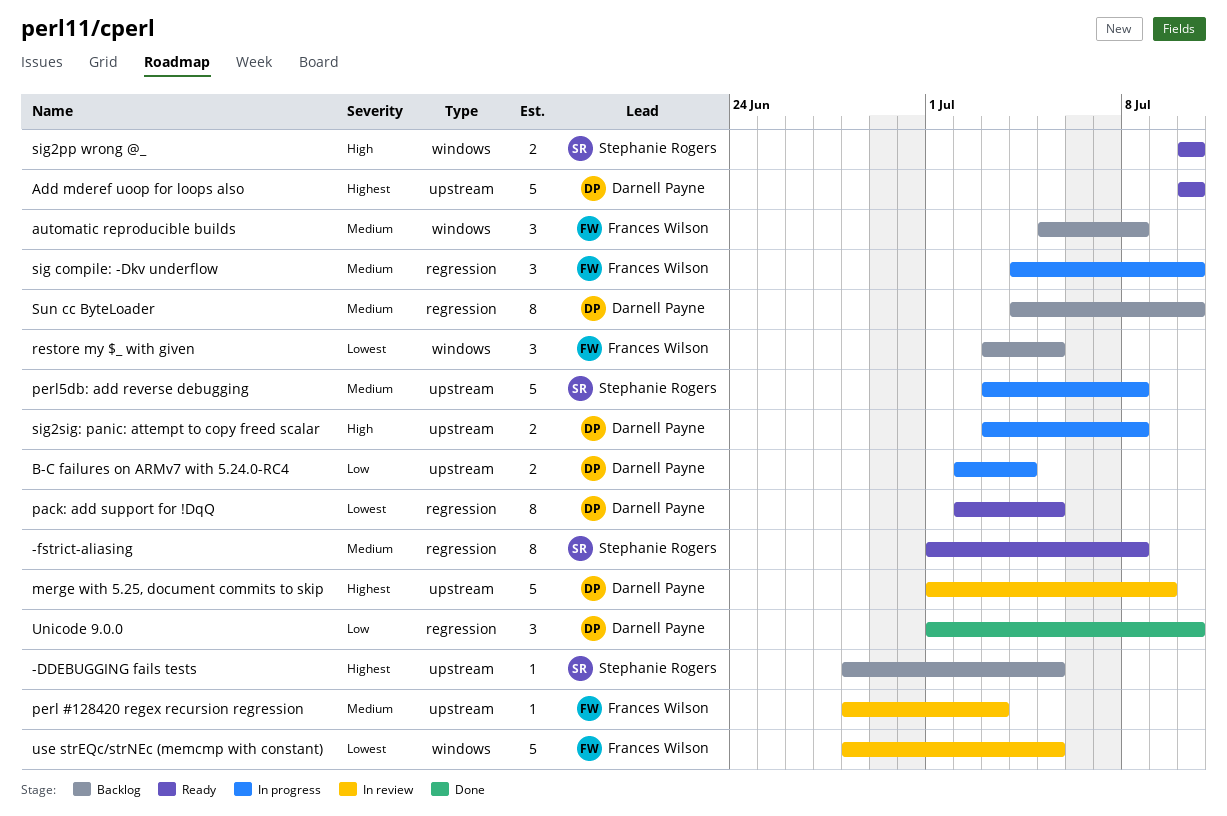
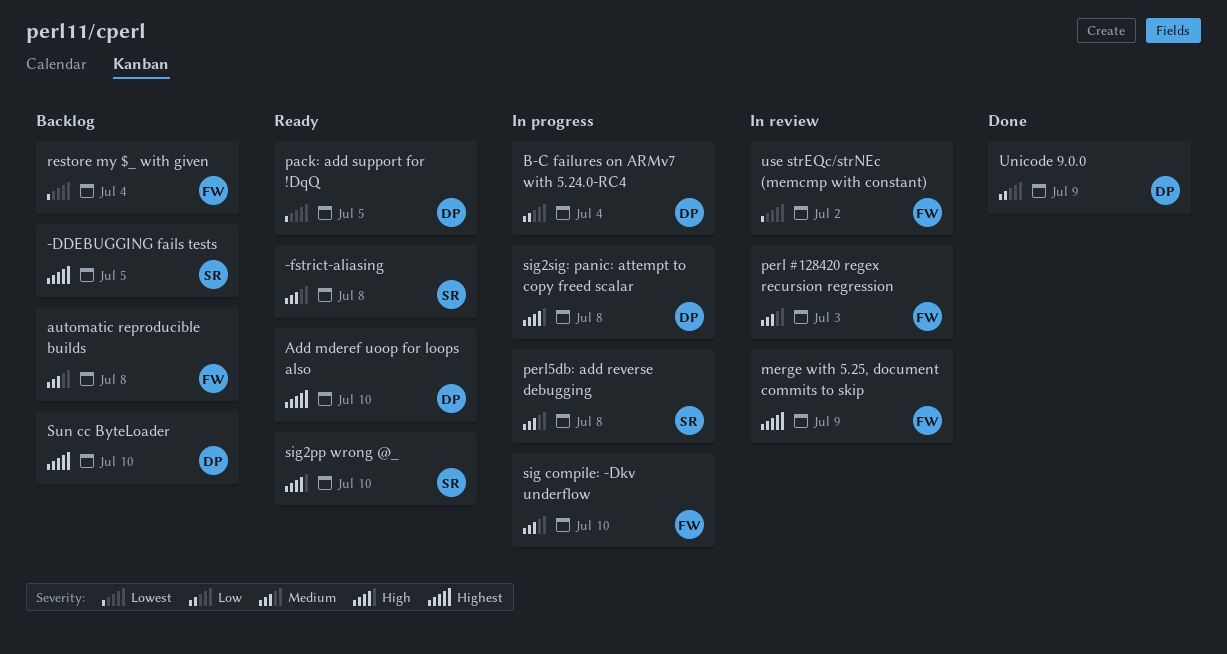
merge with 5.25, document commits to skip, owner: Darnell Payne -> Frances Wilson
restore my $_ with given, due: Jul 5 -> Jul 4
Sun cc ByteLoader, priority: Medium -> Highest
Unicode 9.0.0, due: Jul 10 -> Jul 9
use strEQc/strNEc (memcmp with constant), due: Jul 5 -> Jul 2

